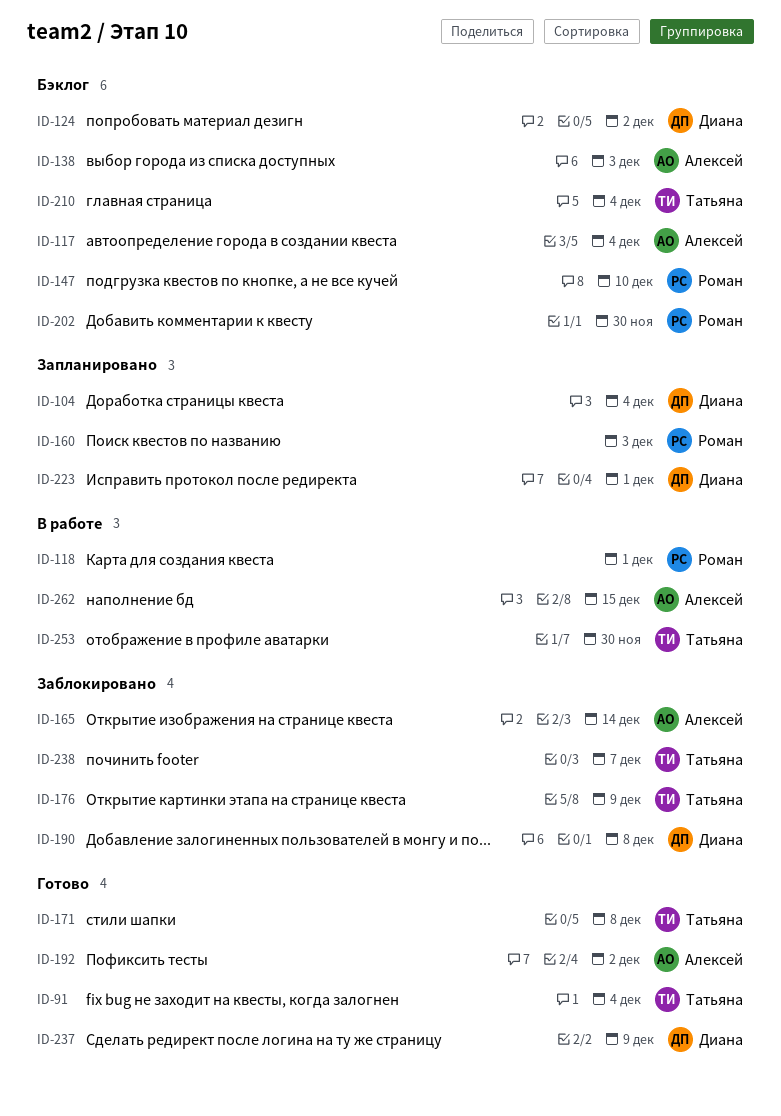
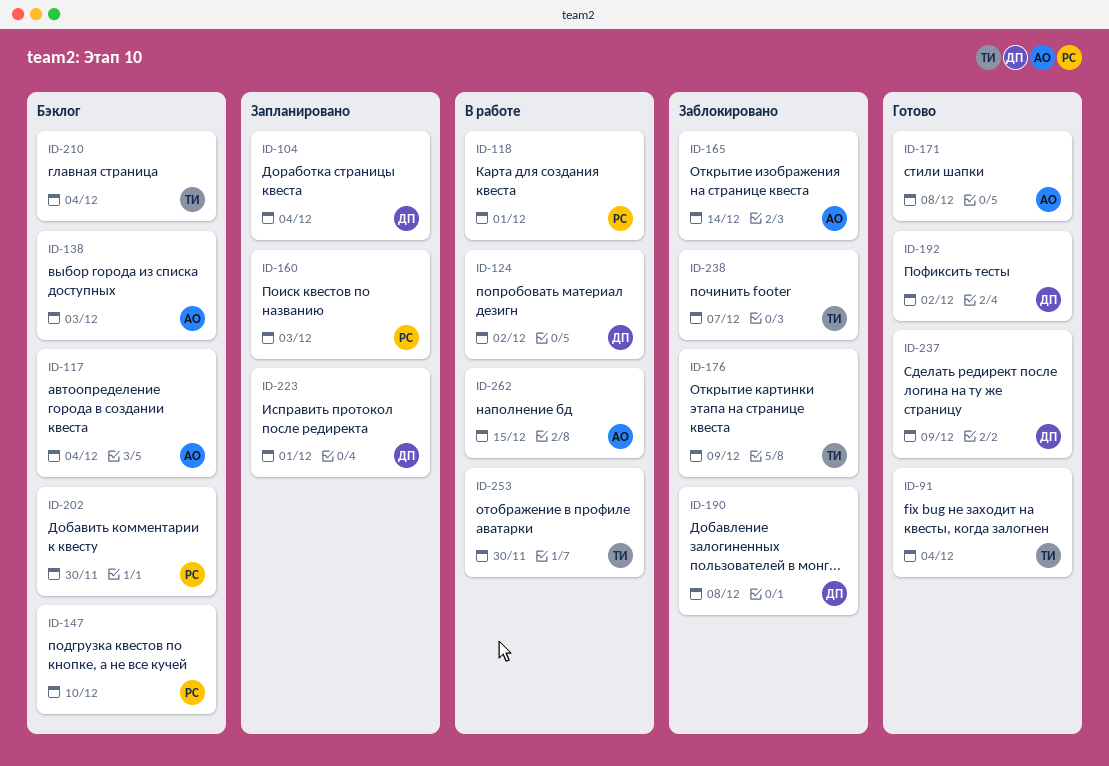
ID-124, status: Бэклог -> В работе
ID-171, owner: Татьяна -> Алексей
ID-192, owner: Алексей -> Диана

